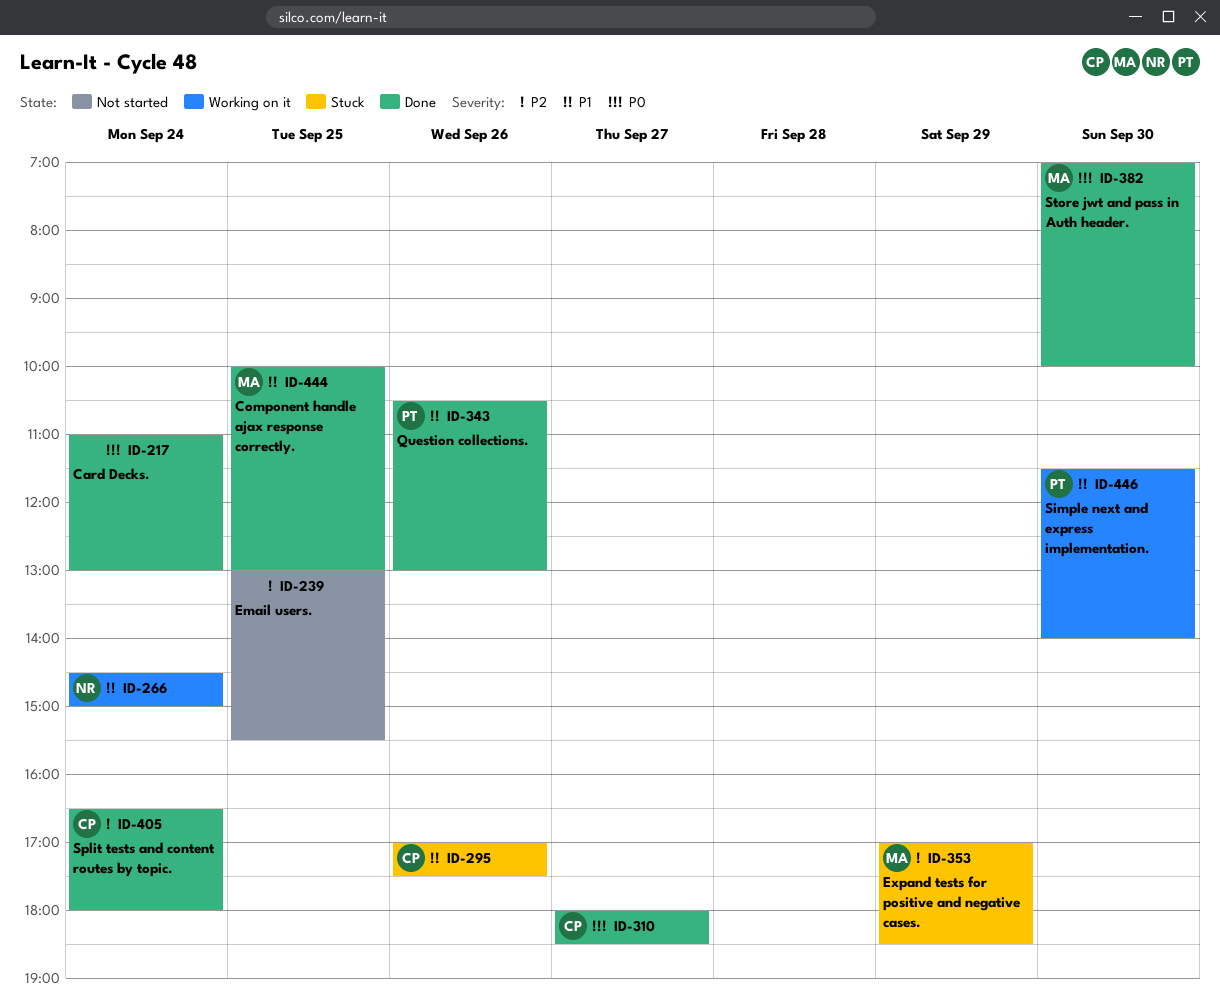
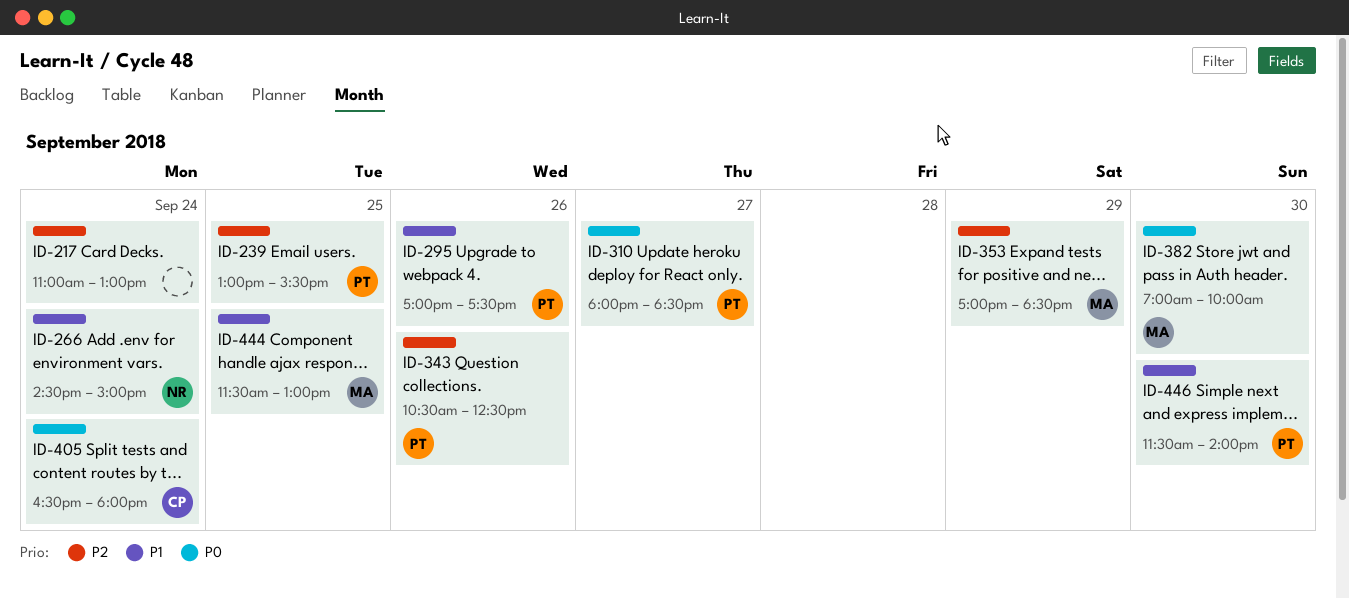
ID-217, priority: P0 -> P2
ID-239, owner: none -> PT
ID-295, owner: CP -> PT
ID-310, owner: CP -> PT
ID-343, priority: P1 -> P2
ID-343, ends: 13:00 -> 12:30
ID-405, priority: P2 -> P0
ID-444, begins: 10:00 -> 11:30

